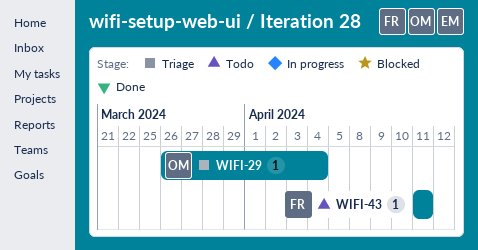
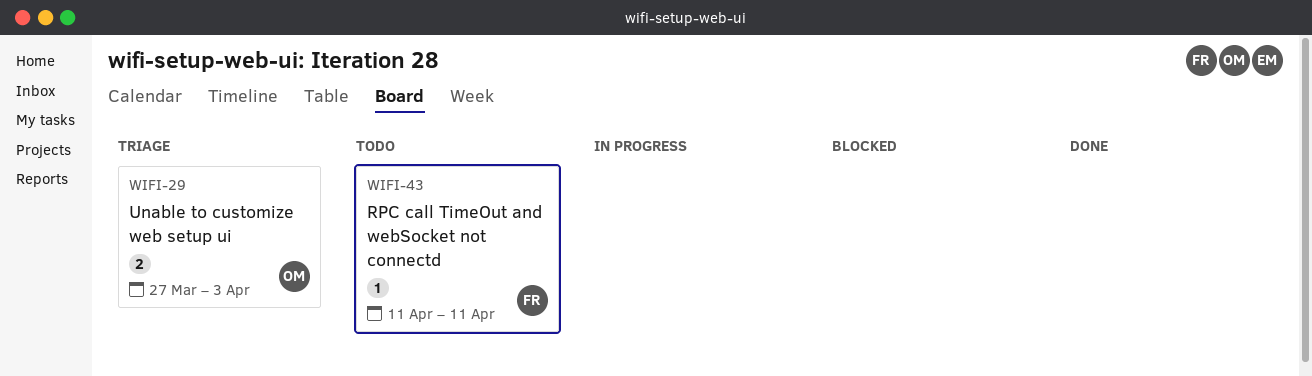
WIFI-29, estimate: 1 -> 2
WIFI-29, start: Mar 26 -> Mar 27
WIFI-29, due: Apr 4 -> Apr 3

